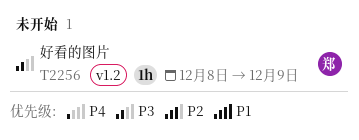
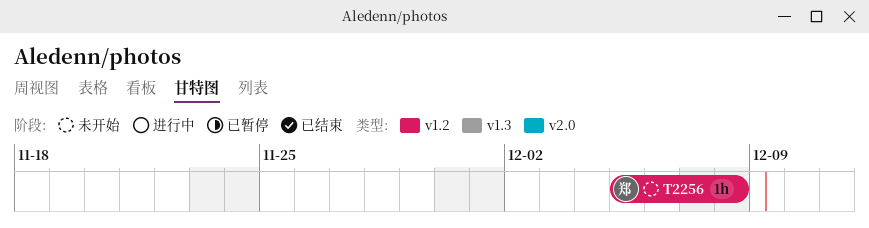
T2256, start: Dec 8 -> Dec 5
T2256, due: Dec 9 -> Dec 8

